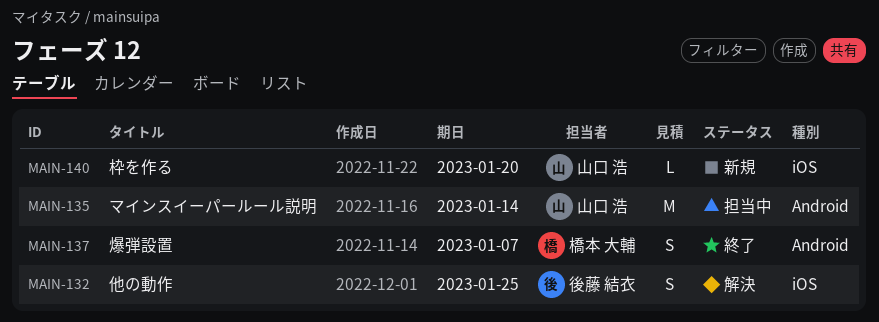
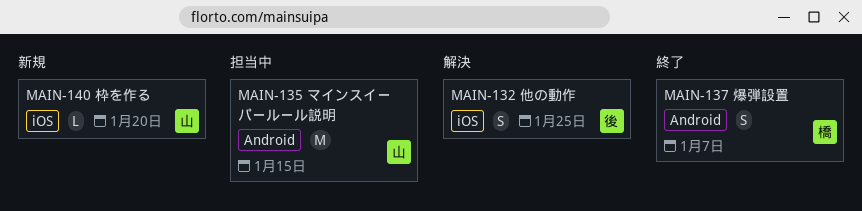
MAIN-135, due: Jan 14 -> Jan 15

